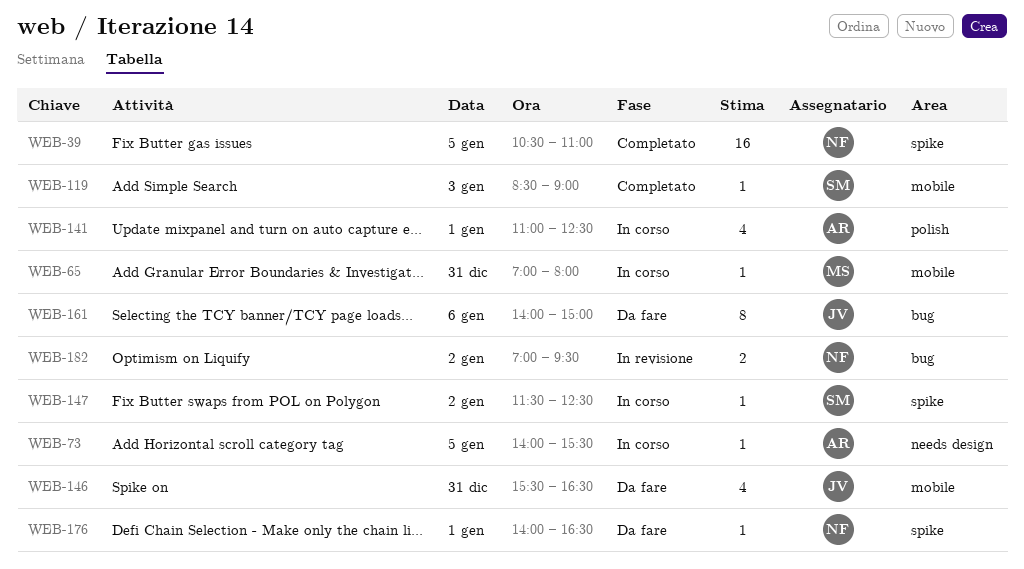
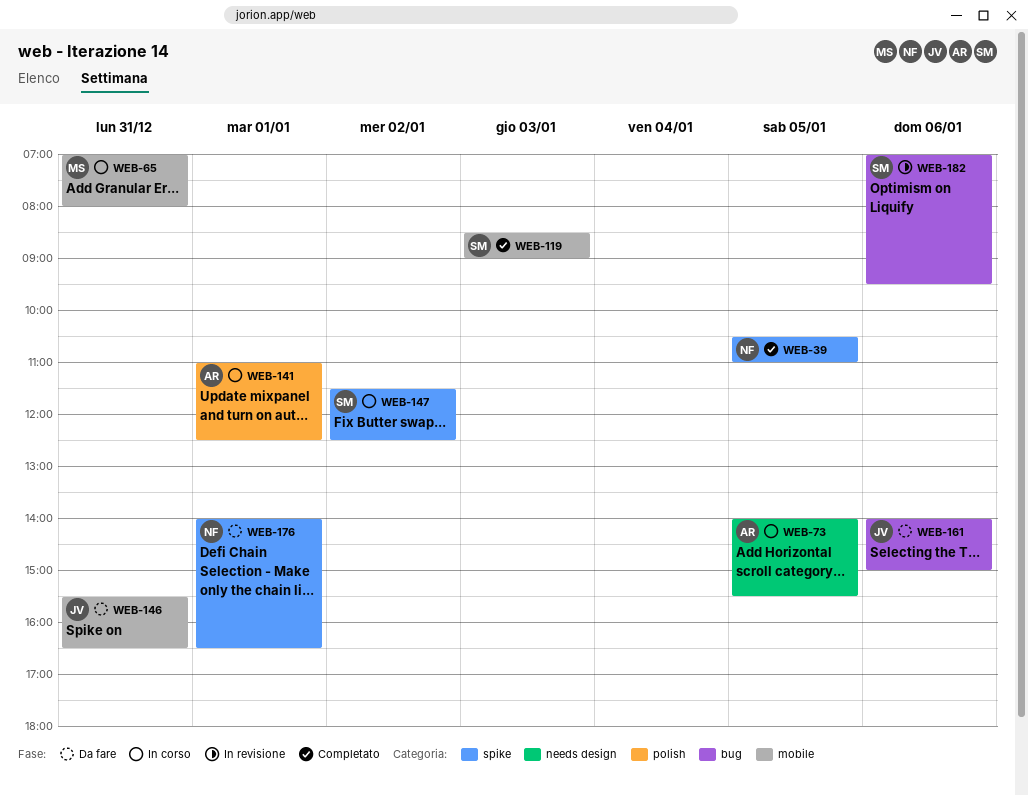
WEB-182, owner: NF -> SM
WEB-182, day: Jan 2 -> Jan 6

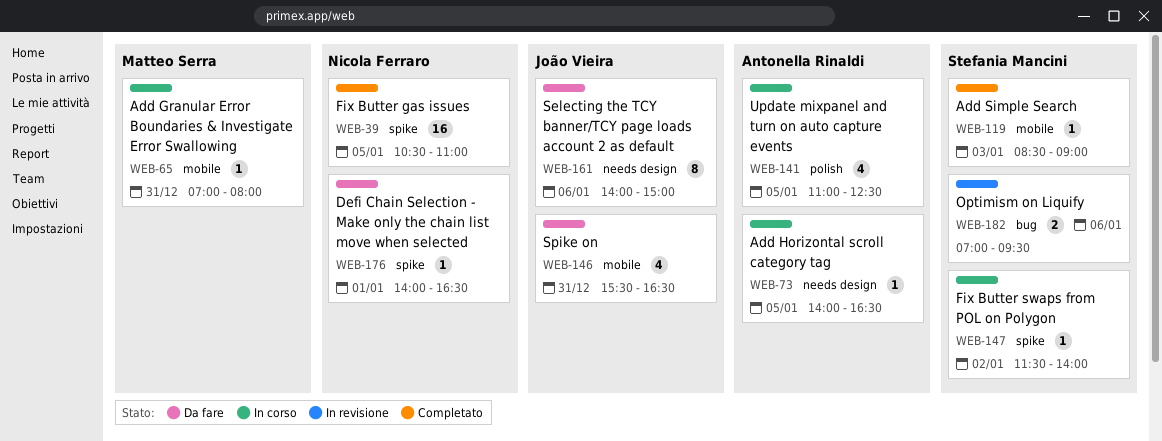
WEB-73, ends: 15:30 -> 16:30
WEB-141, day: Jan 1 -> Jan 5
WEB-147, ends: 12:30 -> 14:00
WEB-161, label: bug -> needs design

